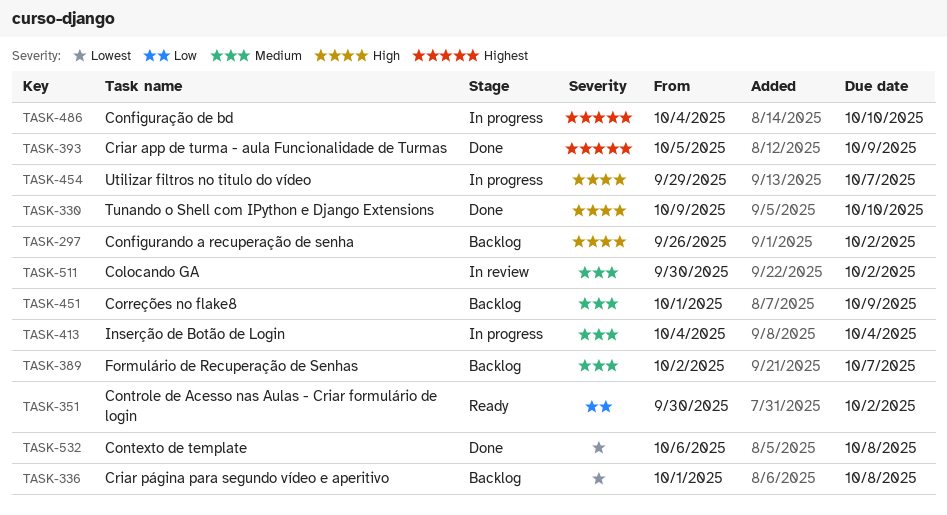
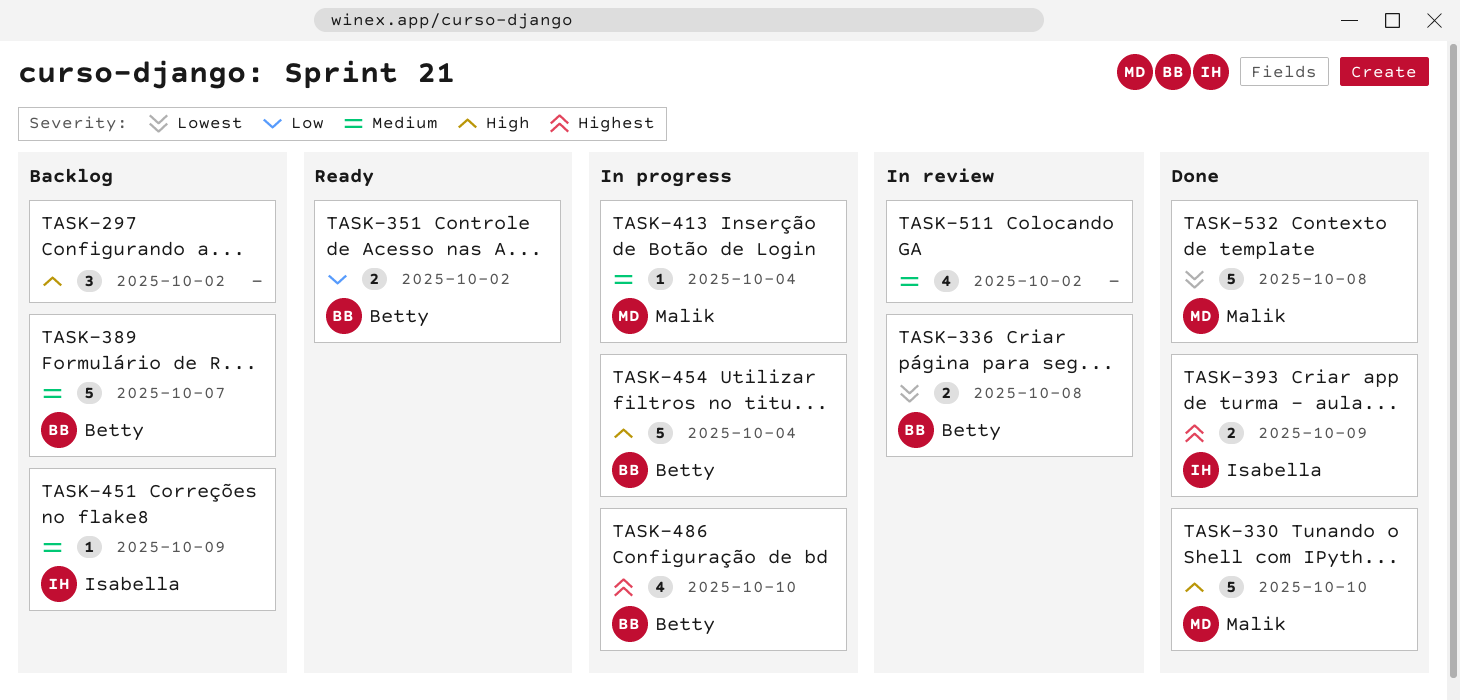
TASK-336, status: Backlog -> In review
TASK-454, due: Oct 7 -> Oct 4

